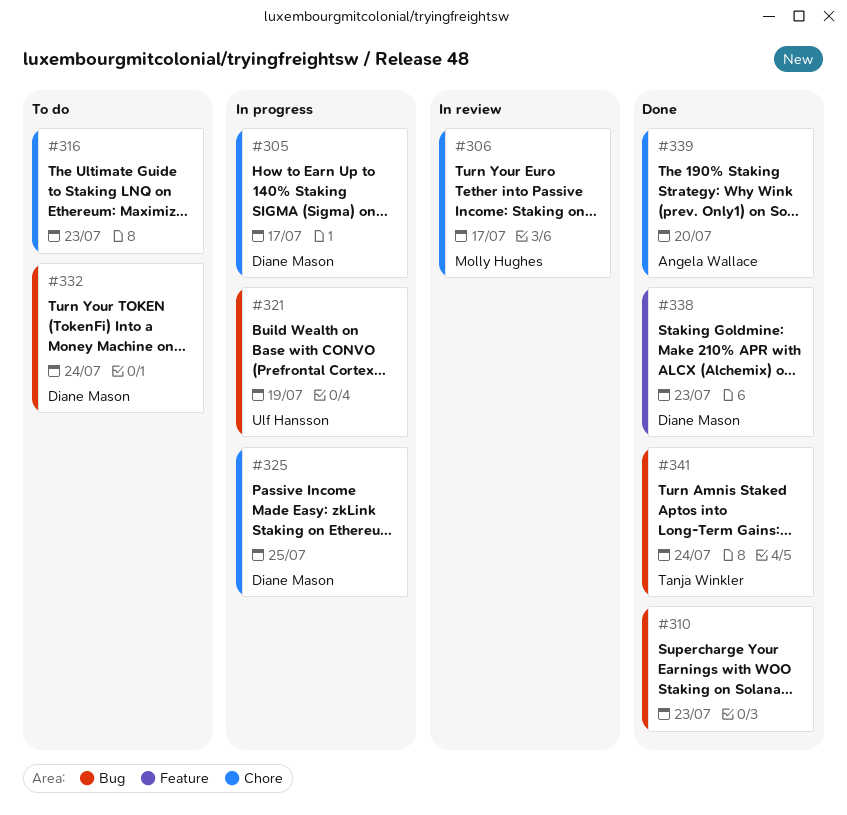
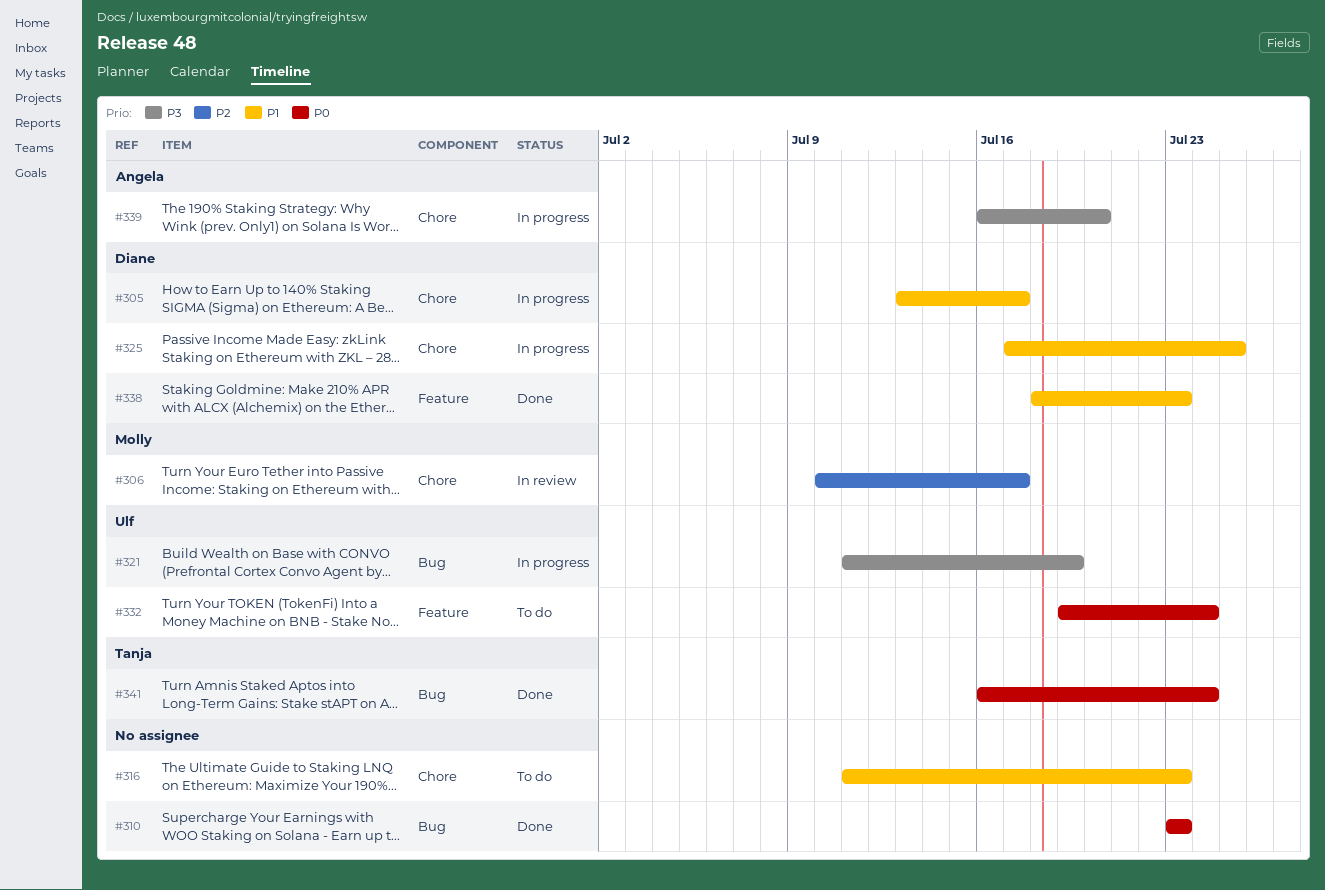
#332, owner: Diane Mason -> Ulf Hansson
#332, label: Bug -> Feature
#339, status: Done -> In progress

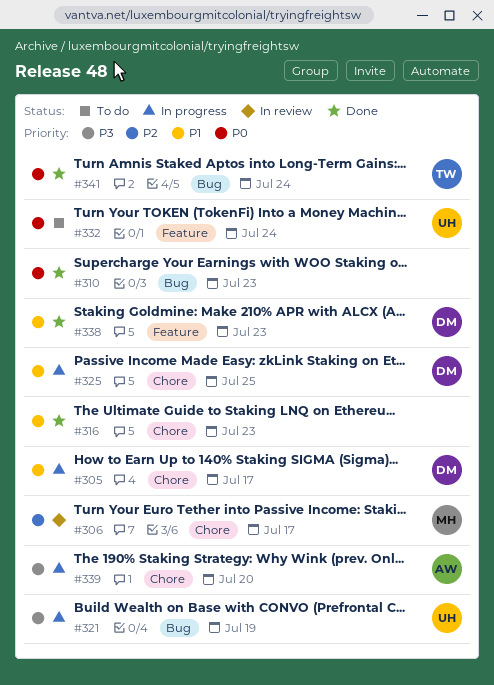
#316, status: To do -> Done

